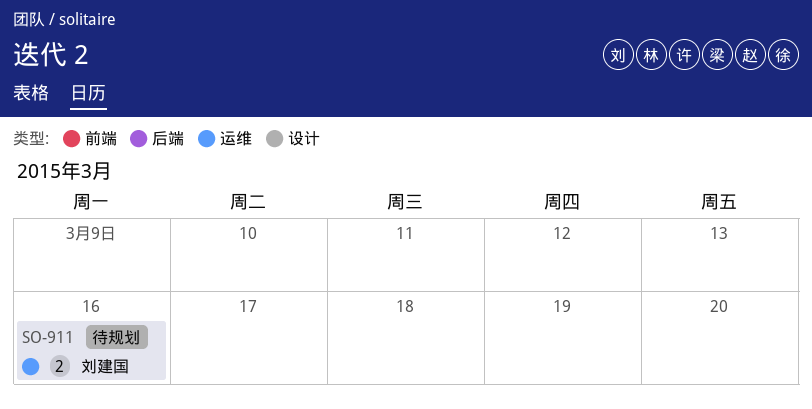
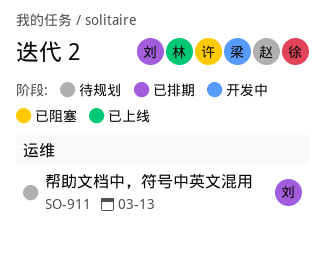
SO-911, due: Mar 16 -> Mar 13

